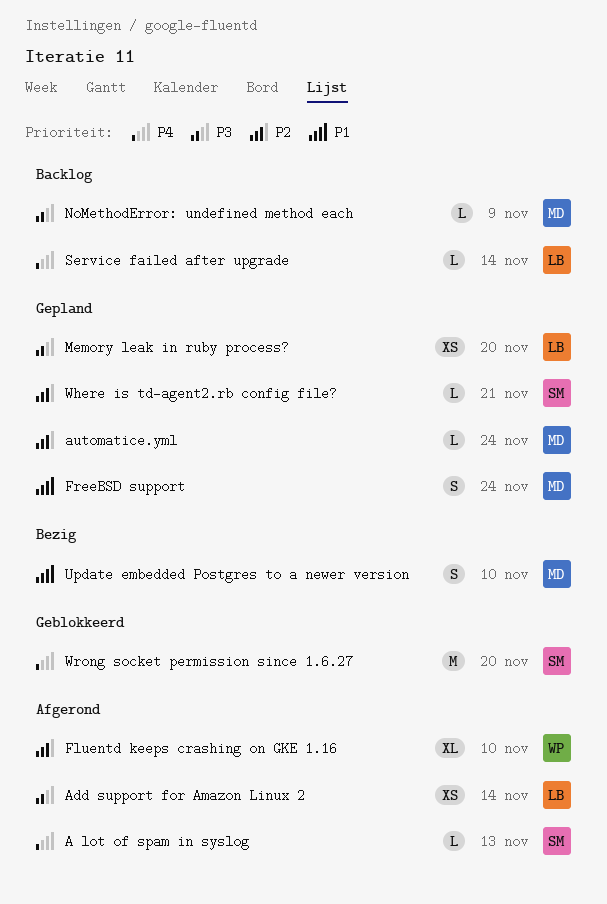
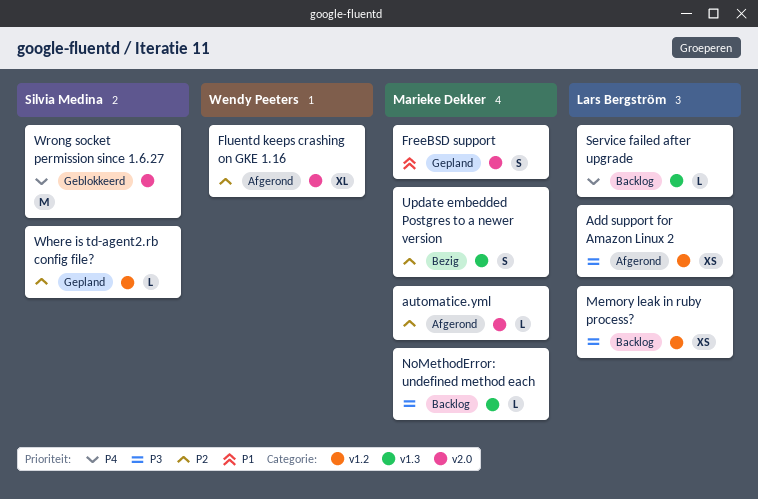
A lot of spam in syslog: present -> none
automatice.yml, status: Gepland -> Afgerond
Memory leak in ruby process?, status: Gepland -> Backlog
Update embedded Postgres to a newer version, priority: P1 -> P2

